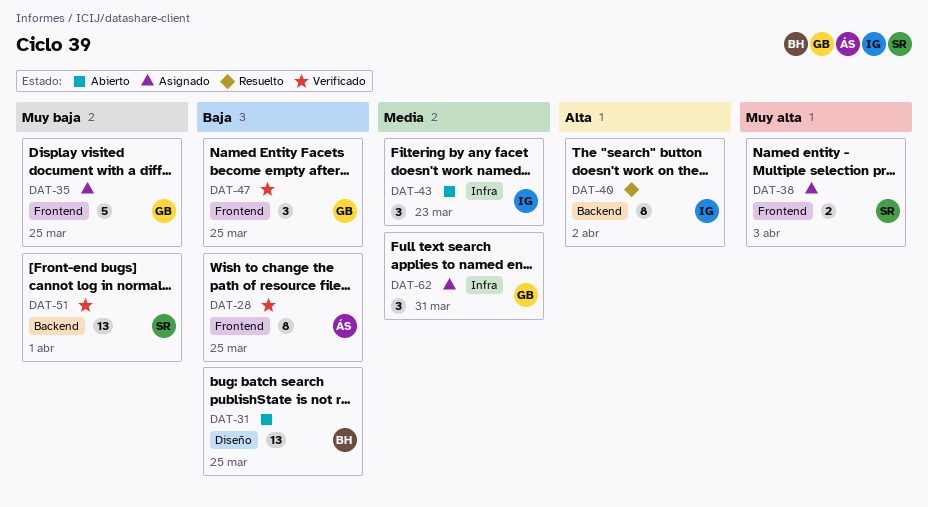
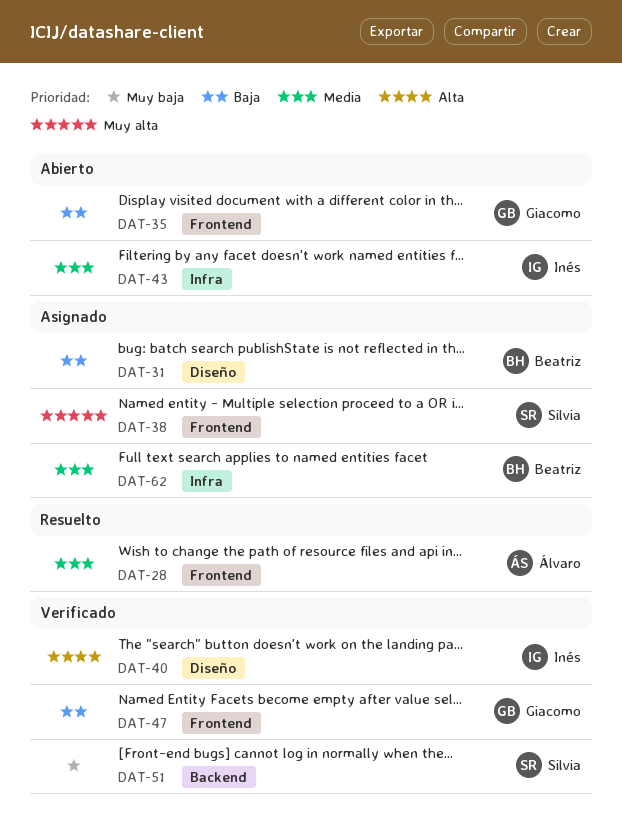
DAT-28, status: Verificado -> Resuelto
DAT-28, priority: Baja -> Media
DAT-31, status: Abierto -> Asignado
DAT-35, status: Asignado -> Abierto
DAT-35, priority: Muy baja -> Baja
DAT-40, status: Resuelto -> Verificado
DAT-40, label: Backend -> Diseño
DAT-62, owner: Giacomo -> Beatriz

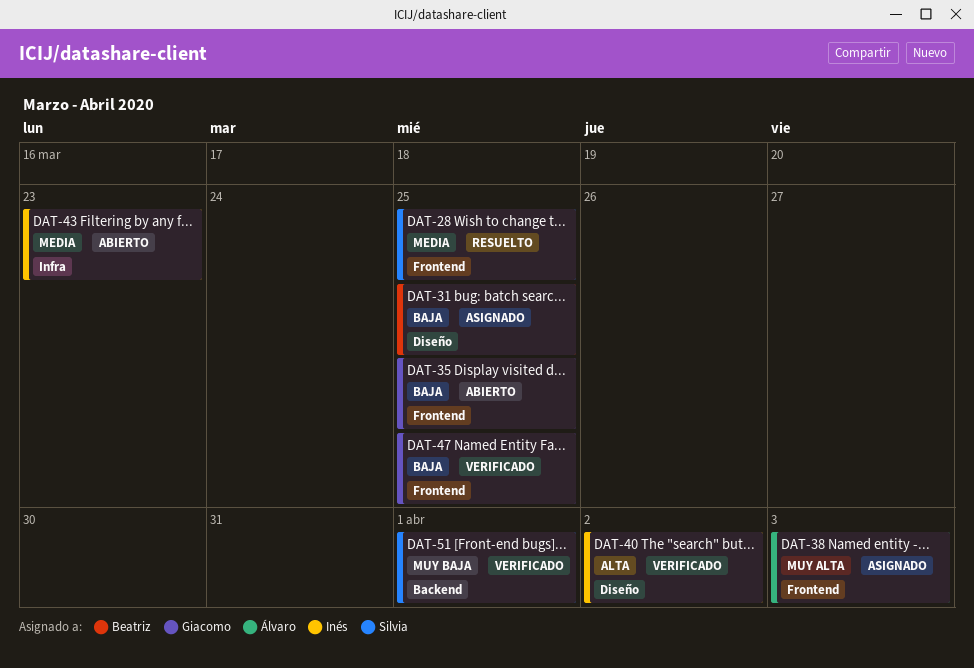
DAT-28, owner: Álvaro -> Silvia
DAT-38, owner: Silvia -> Álvaro
DAT-62: present -> none

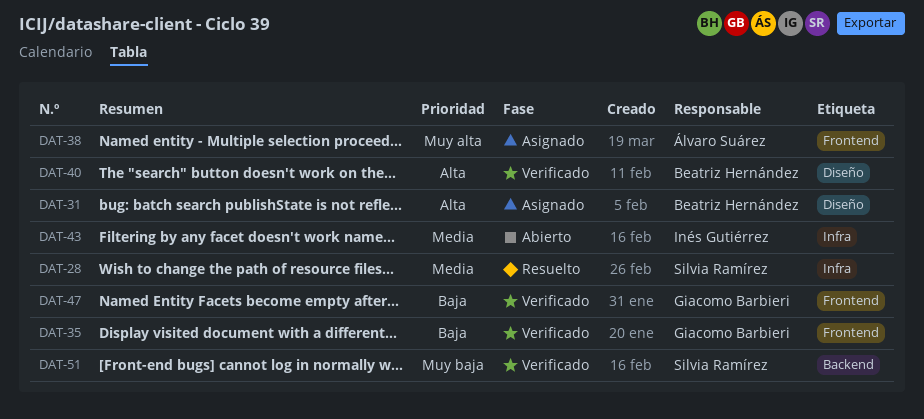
DAT-28, label: Frontend -> Infra
DAT-31, priority: Baja -> Alta
DAT-35, status: Abierto -> Verificado
DAT-40, owner: Inés Gutiérrez -> Beatriz Hernández

